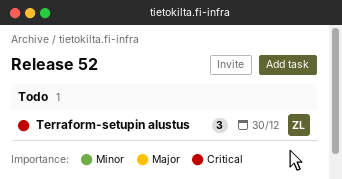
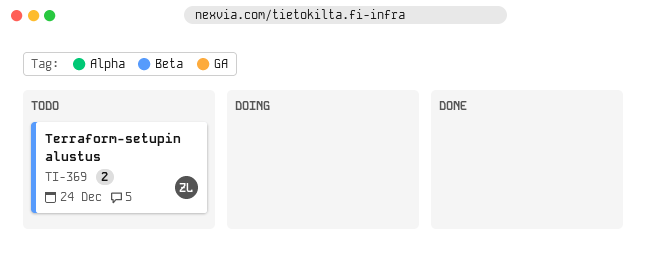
Terraform-setupin alustus, estimate: 3 -> 2
Terraform-setupin alustus, due: Dec 30 -> Dec 24

